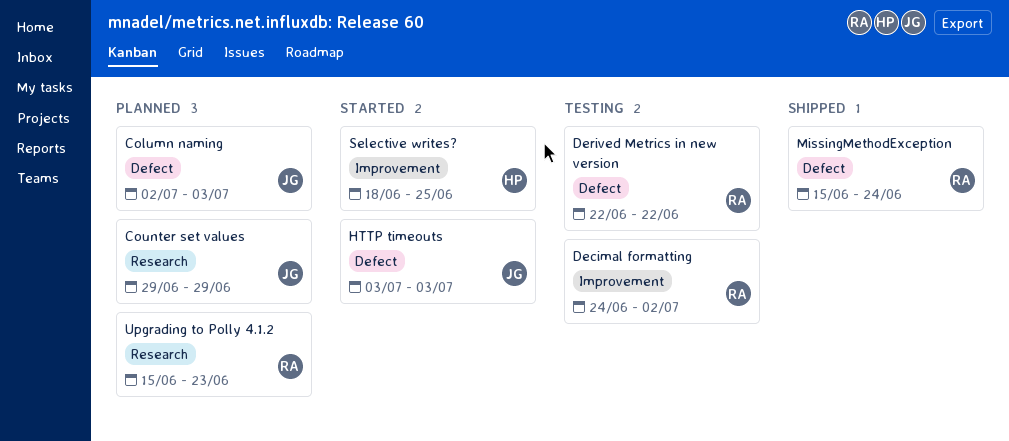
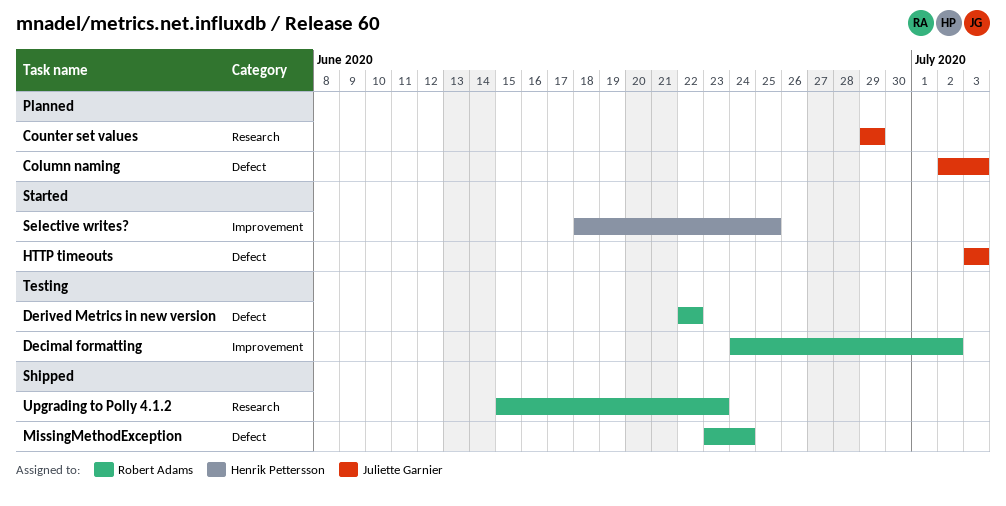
MissingMethodException, start: Jun 15 -> Jun 23
Upgrading to Polly 4.1.2, status: Planned -> Shipped

